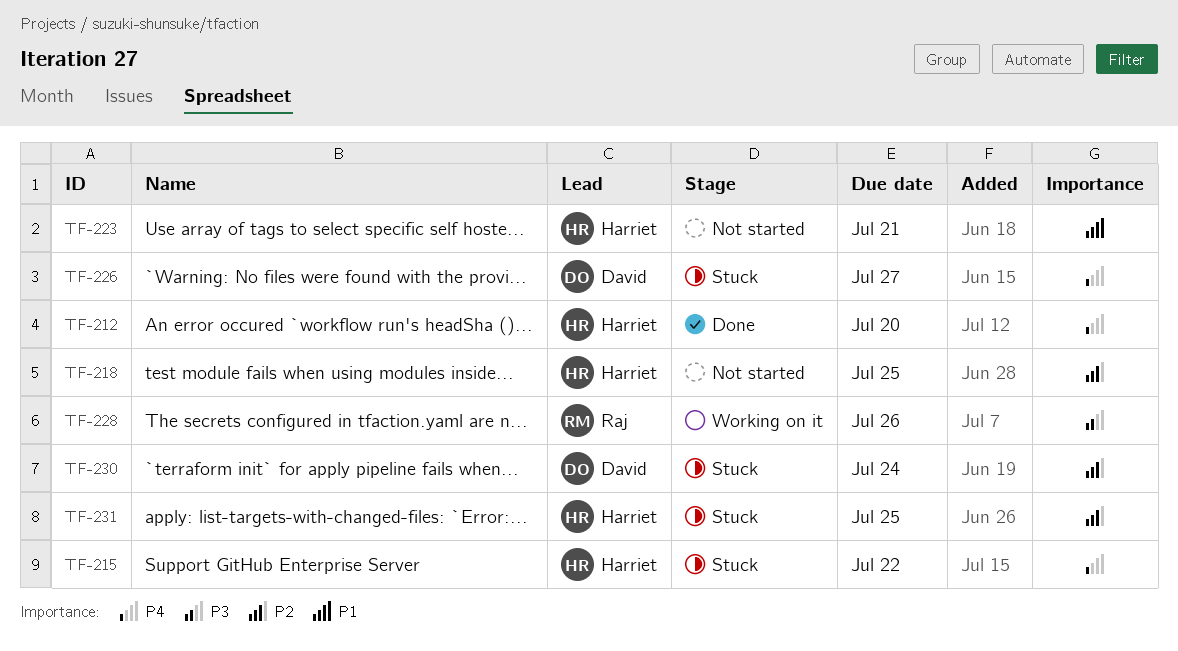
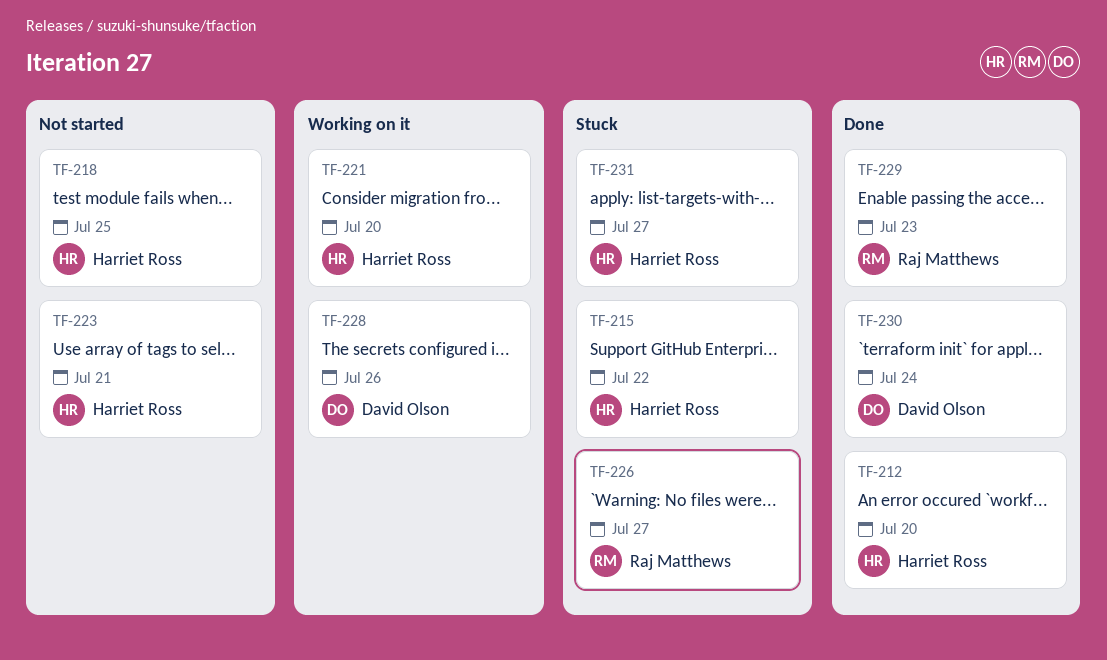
TF-221: none -> present
TF-226, owner: David Olson -> Raj Matthews
TF-228, owner: Raj Matthews -> David Olson
TF-229: none -> present
TF-230, status: Stuck -> Done
TF-231, due: Jul 25 -> Jul 27

